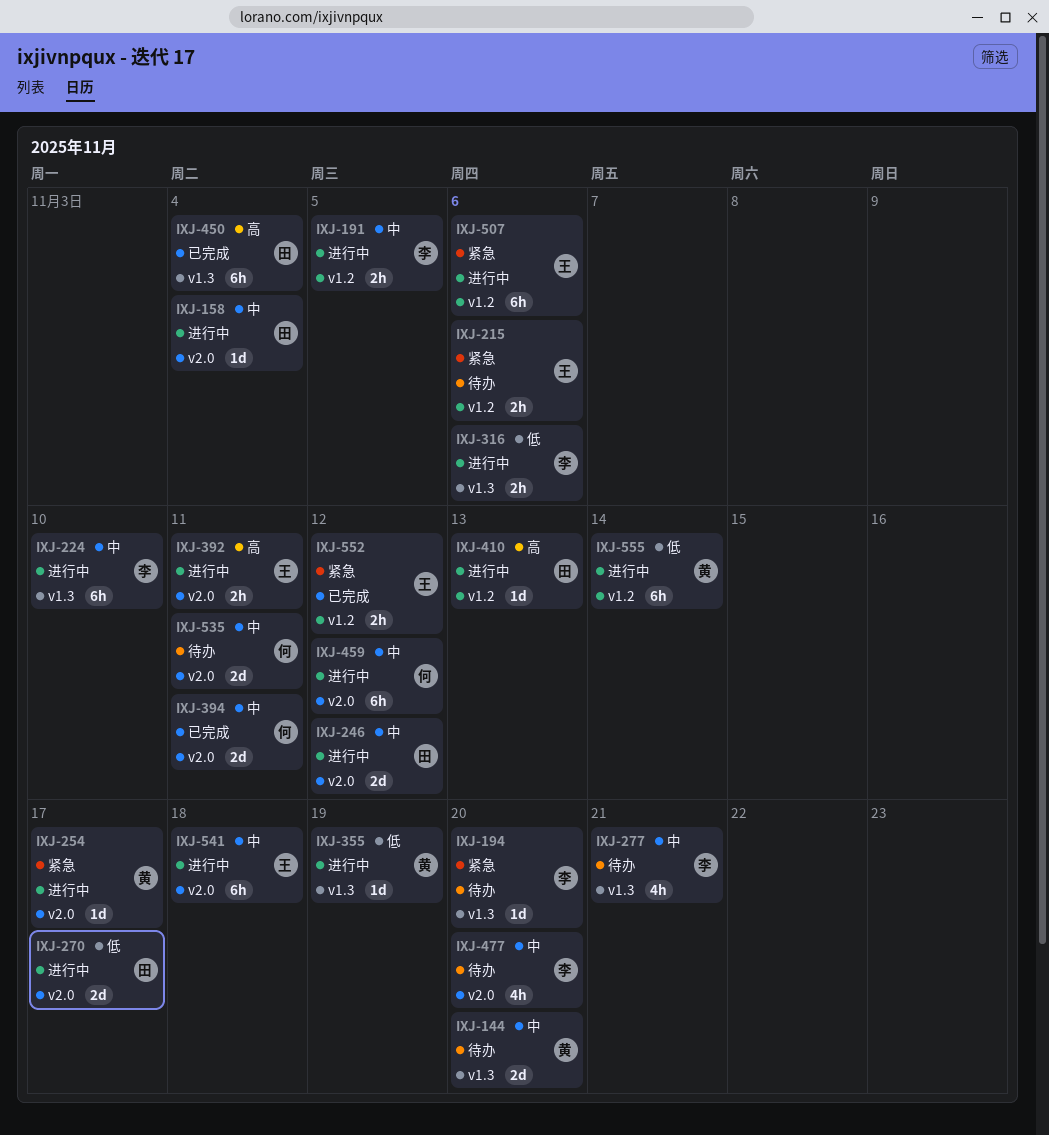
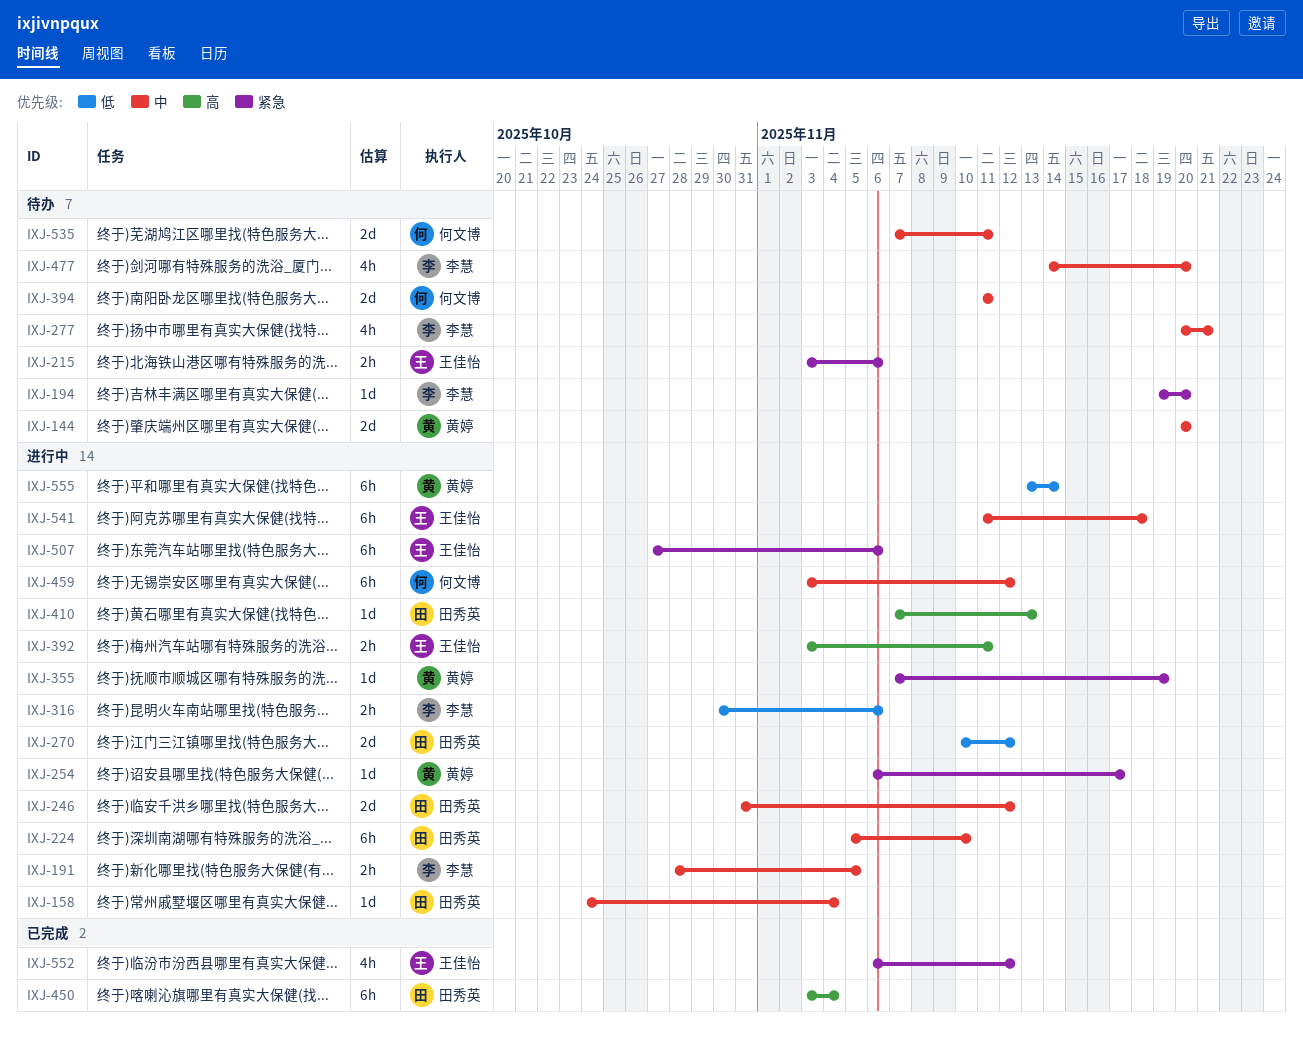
IXJ-224, owner: 李慧 -> 田秀英
IXJ-270, due: Nov 17 -> Nov 12
IXJ-355, priority: 低 -> 紧急
IXJ-394, status: 已完成 -> 待办
IXJ-552, estimate: 2h -> 4h

